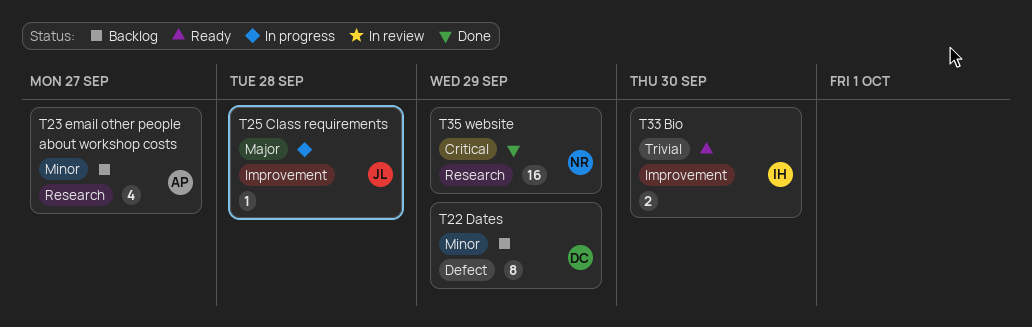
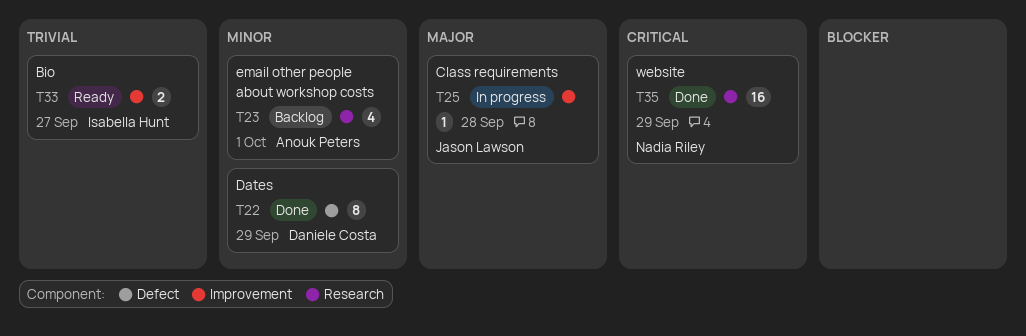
T22, status: Backlog -> Done
T23, due: Sep 27 -> Oct 1
T33, due: Sep 30 -> Sep 27

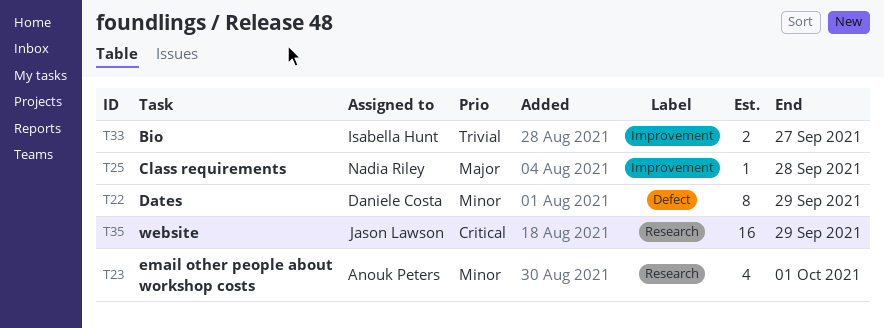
T25, owner: Jason Lawson -> Nadia Riley
T35, owner: Nadia Riley -> Jason Lawson

